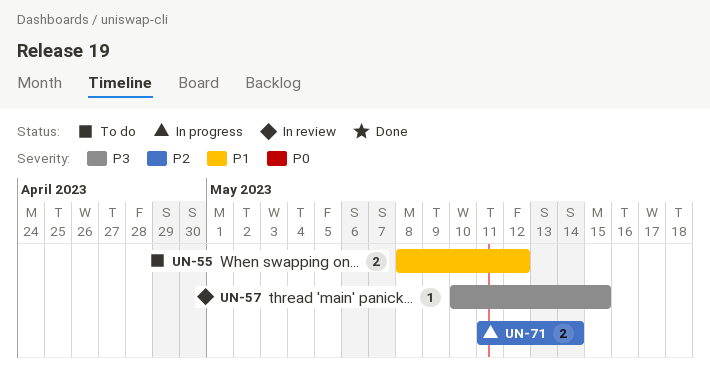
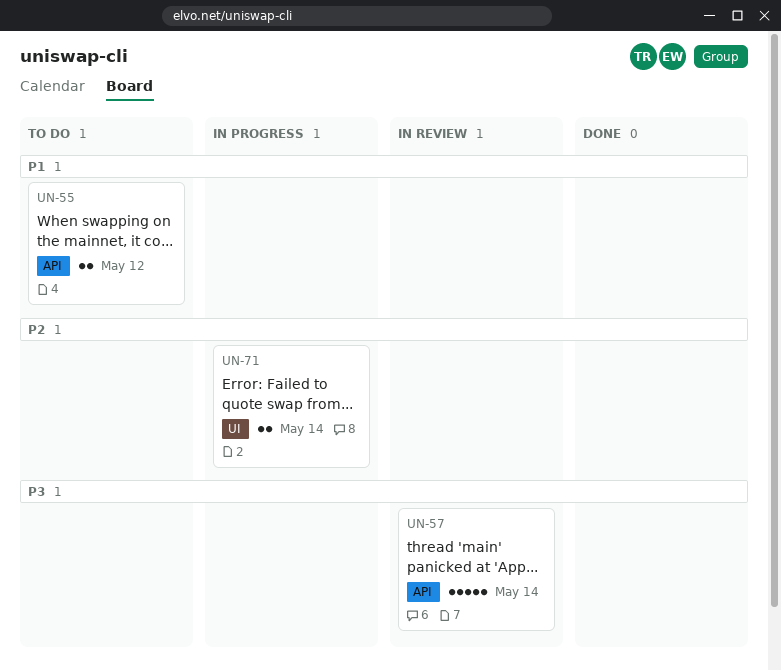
UN-57, estimate: 1 -> 5
UN-57, due: May 15 -> May 14

